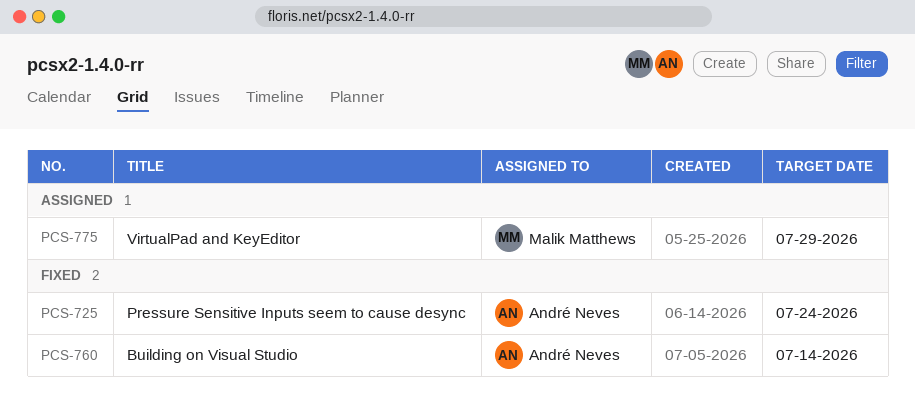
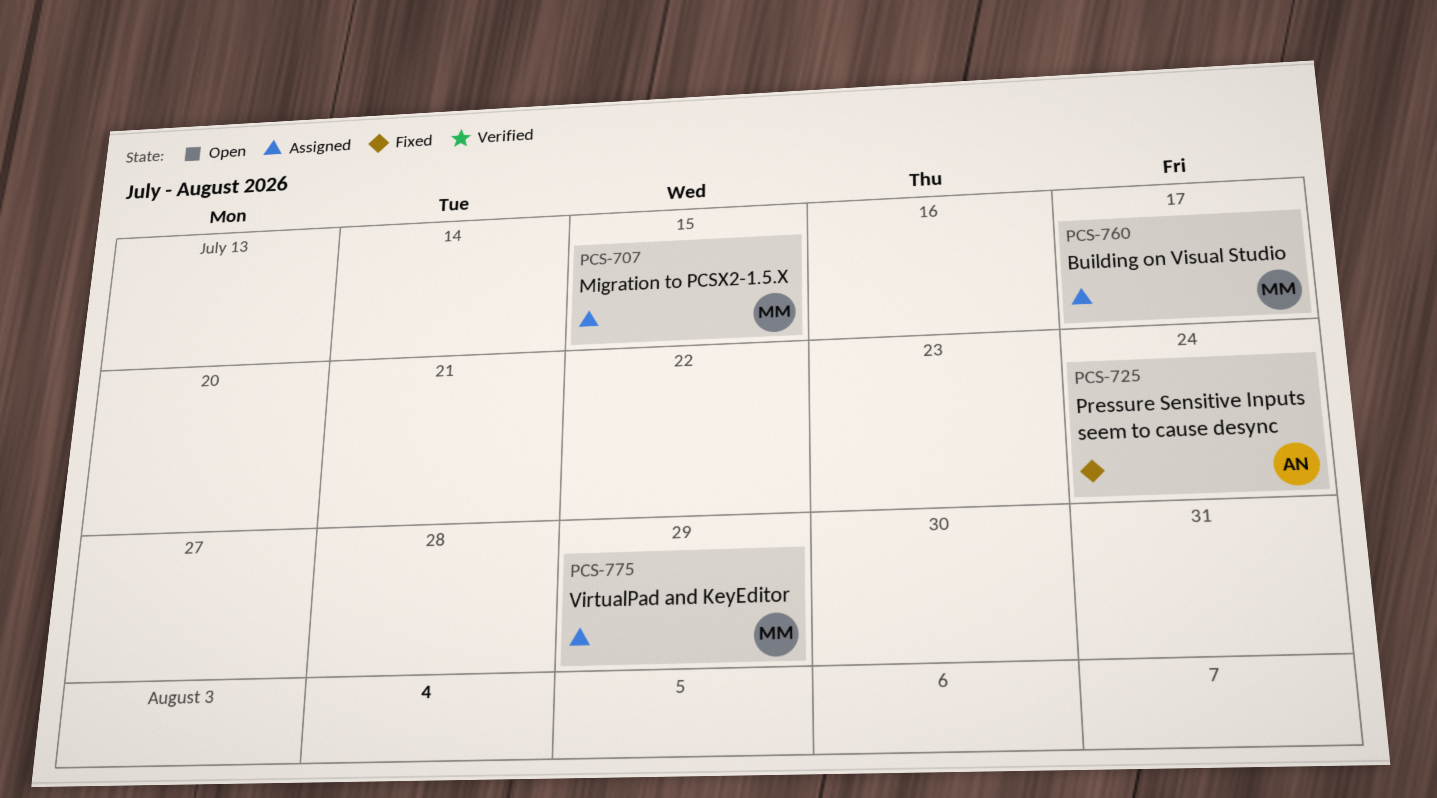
PCS-707: none -> present
PCS-760, status: Fixed -> Assigned
PCS-760, owner: André Neves -> Malik Matthews
PCS-760, due: Jul 14 -> Jul 17

